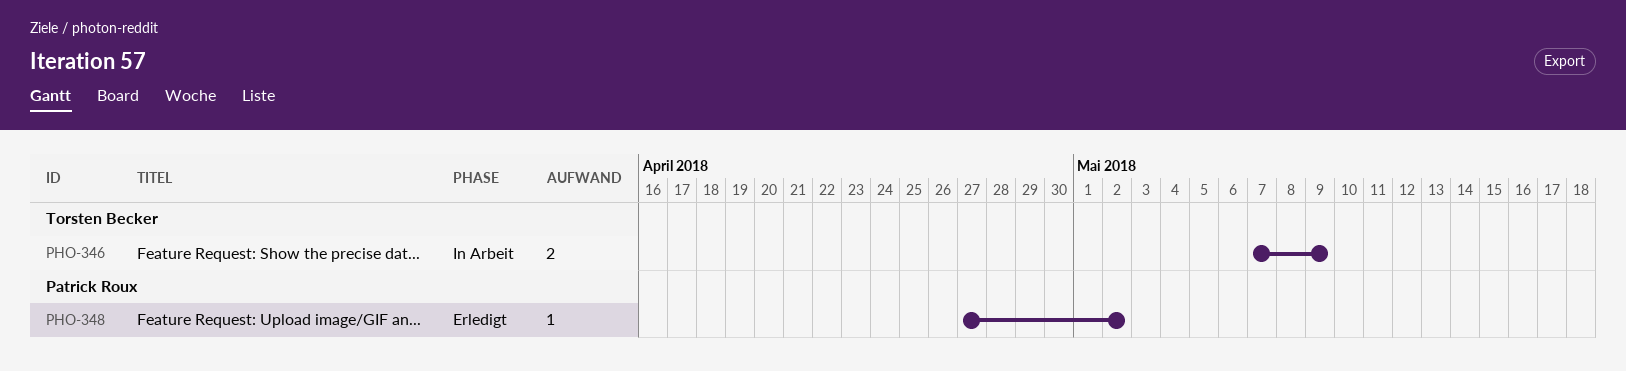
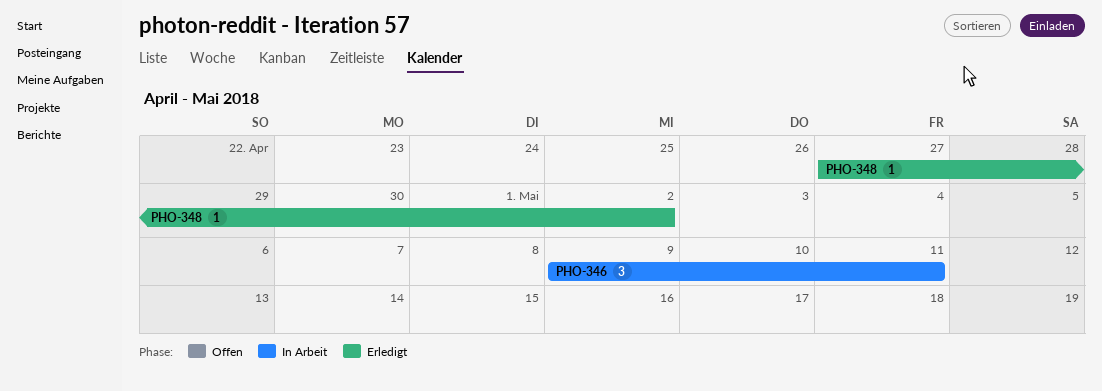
PHO-346, estimate: 2 -> 3
PHO-346, start: May 7 -> May 9
PHO-346, due: May 9 -> May 11

